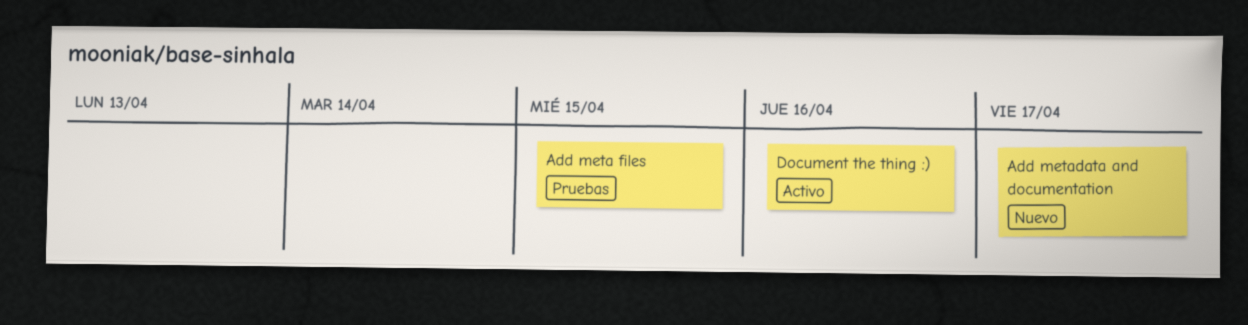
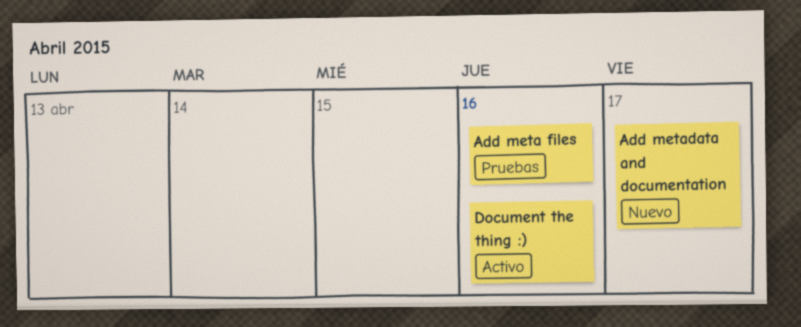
Add meta files, due: Apr 15 -> Apr 16

